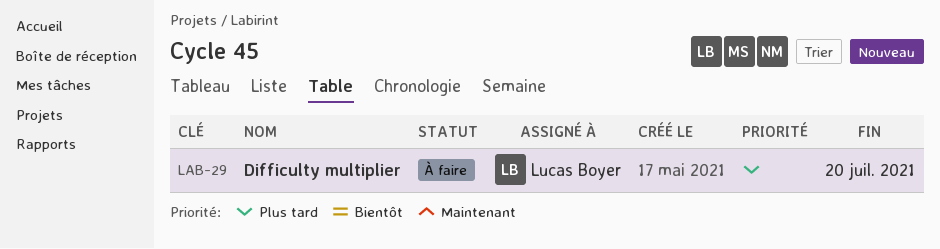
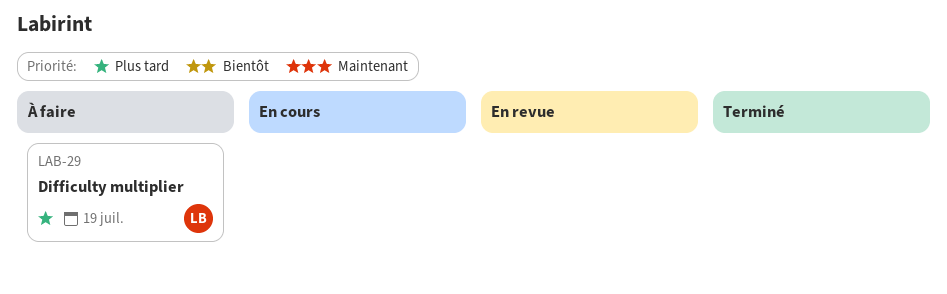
LAB-29, due: Jul 20 -> Jul 19

